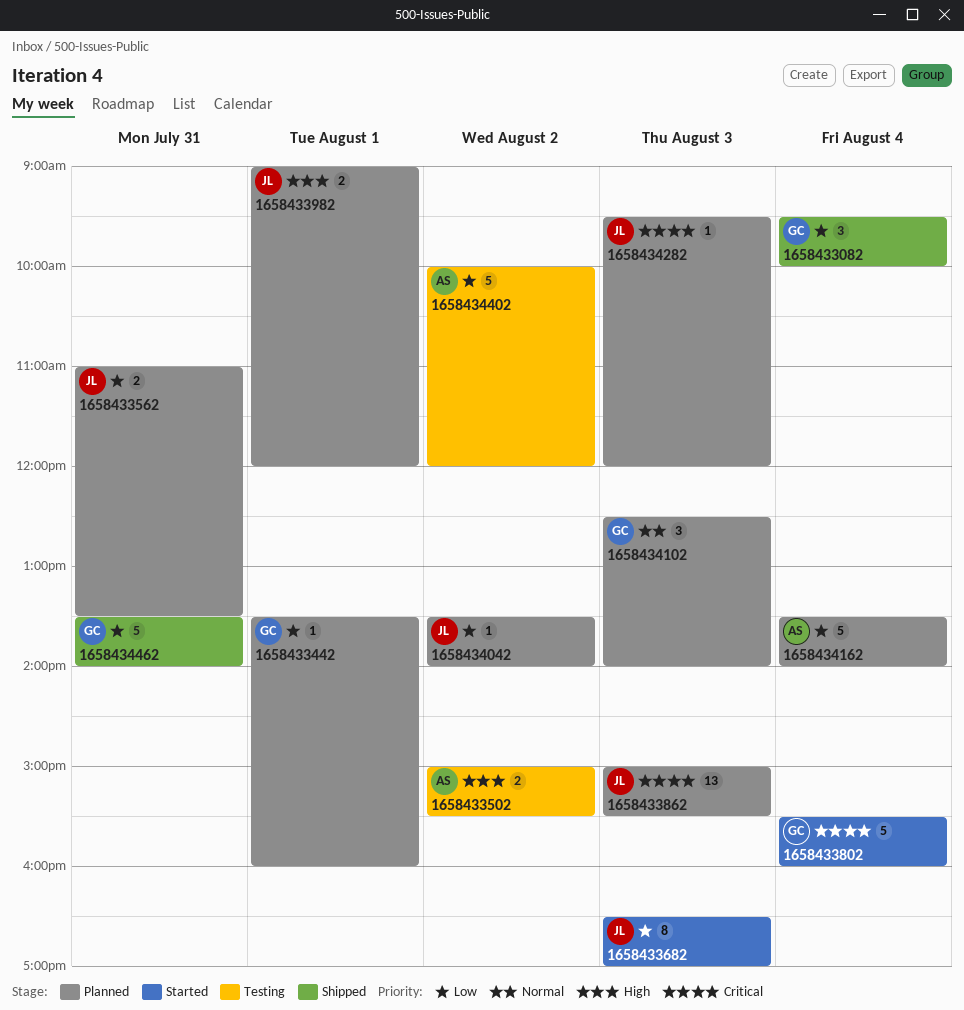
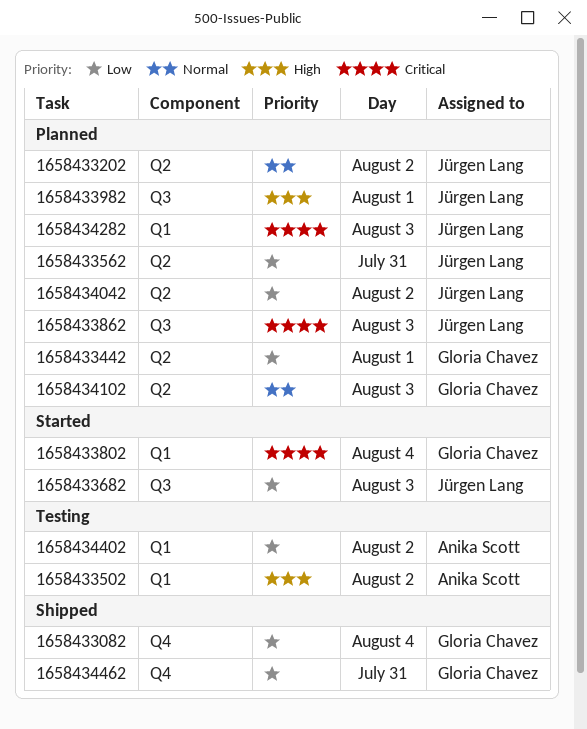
1658433202: none -> present
1658434162: present -> none

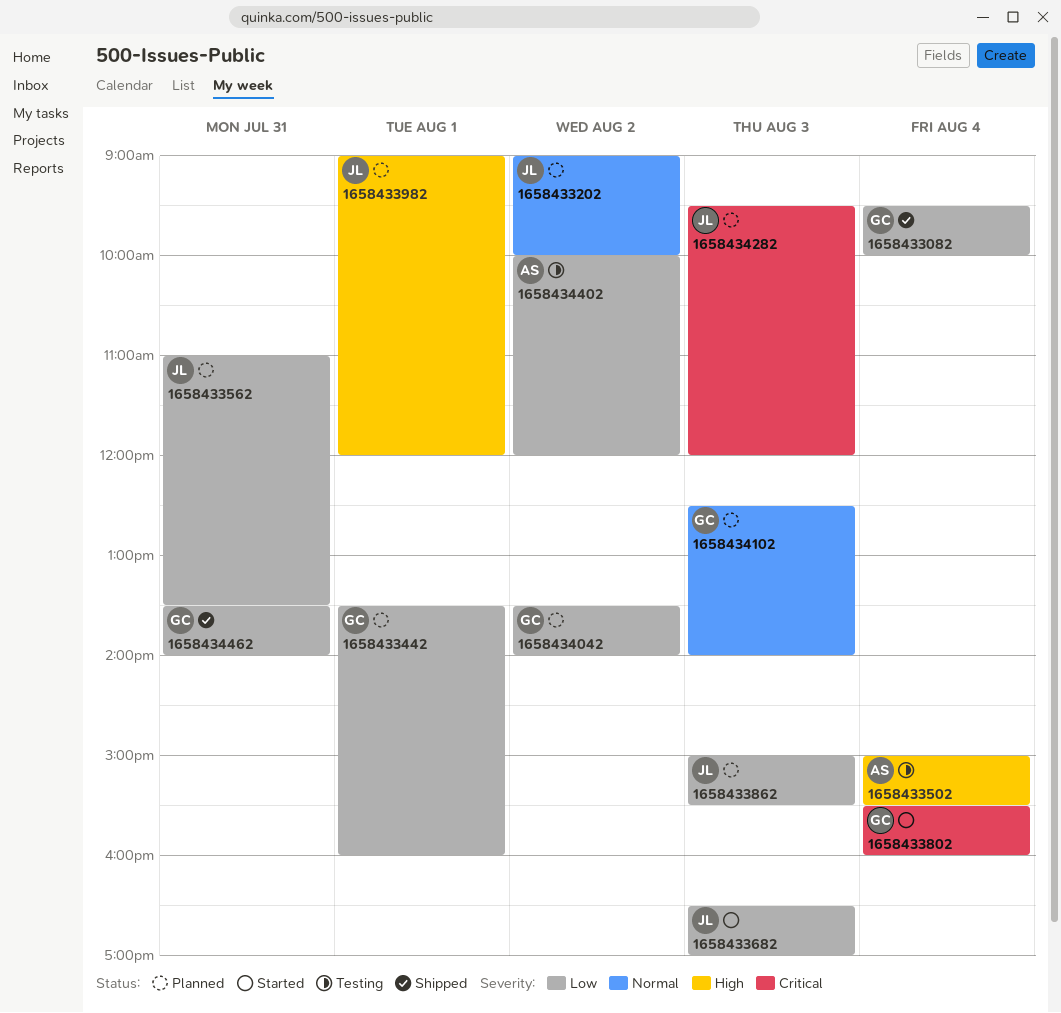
1658433502, day: Aug 2 -> Aug 4
1658433862, priority: Critical -> Low
1658434042, owner: Jürgen Lang -> Gloria Chavez

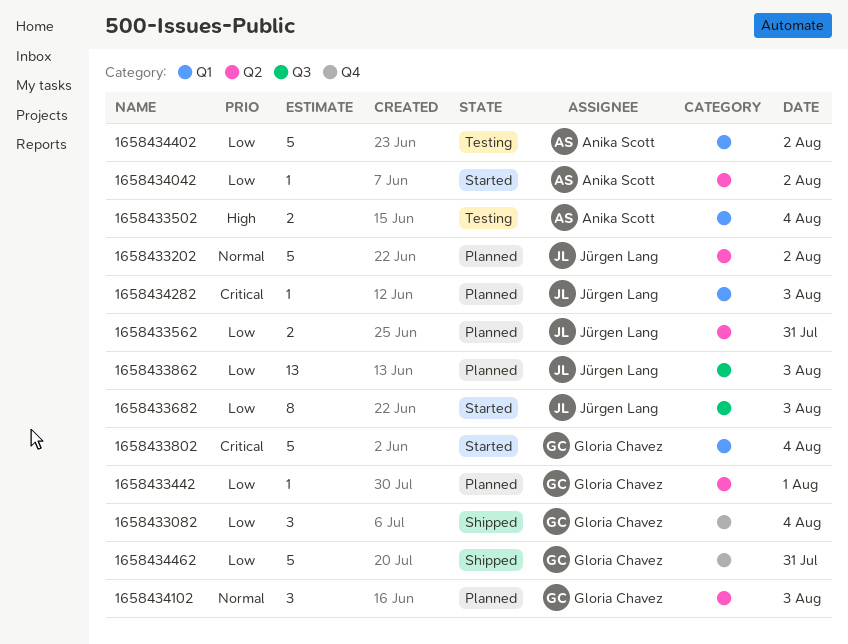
1658433982: present -> none
1658434042, status: Planned -> Started
1658434042, owner: Gloria Chavez -> Anika Scott

